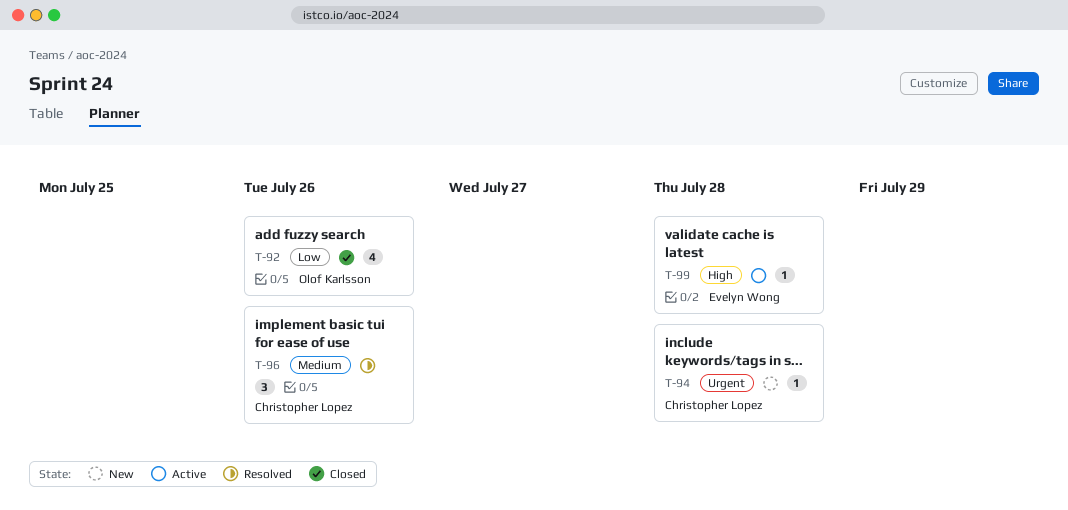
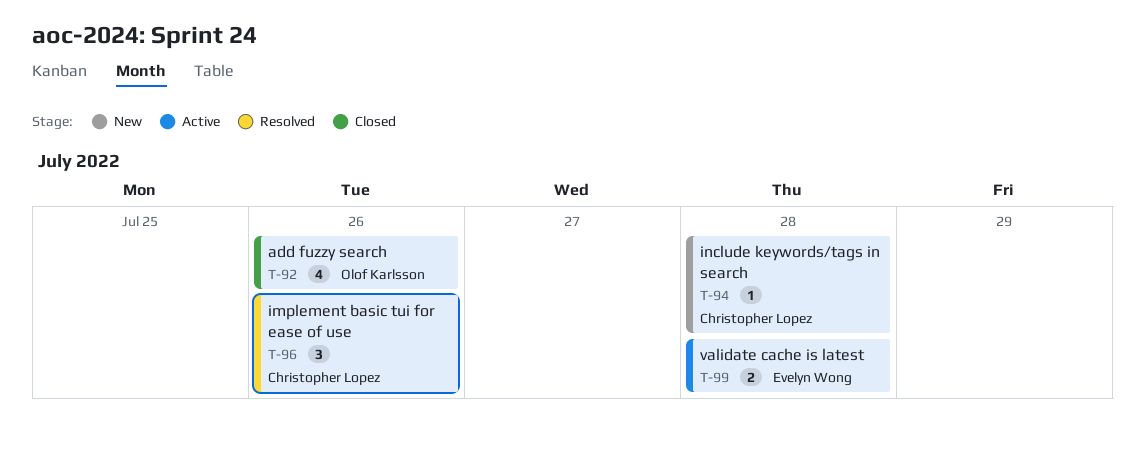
T-99, estimate: 1 -> 2

